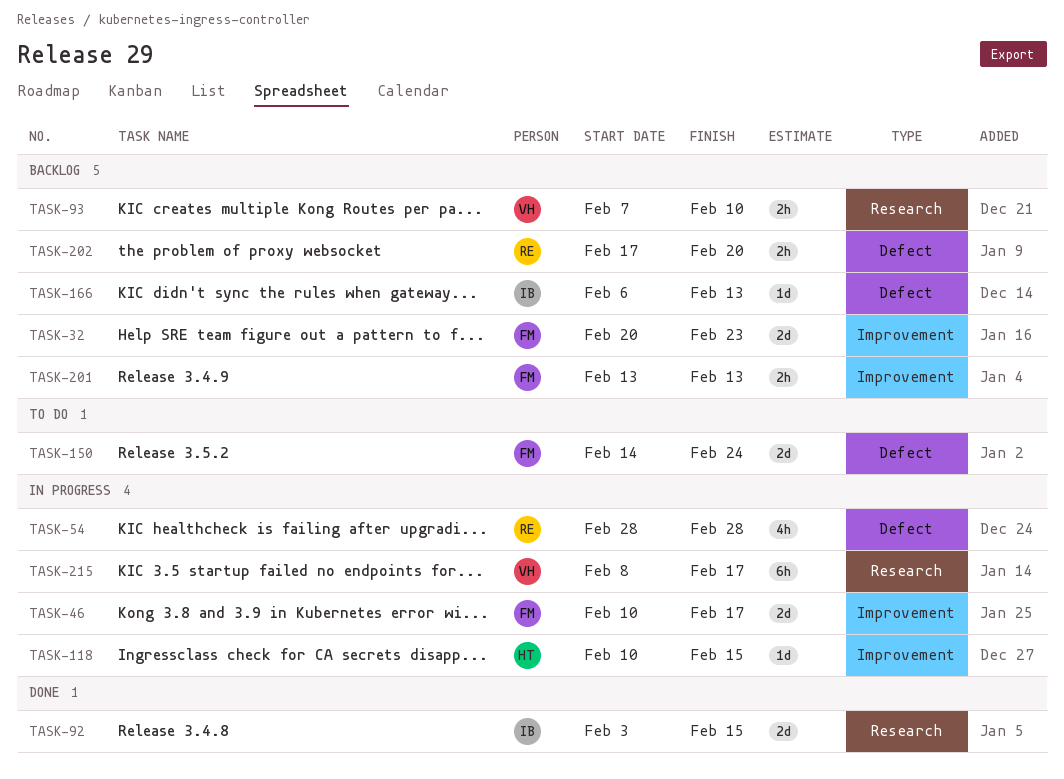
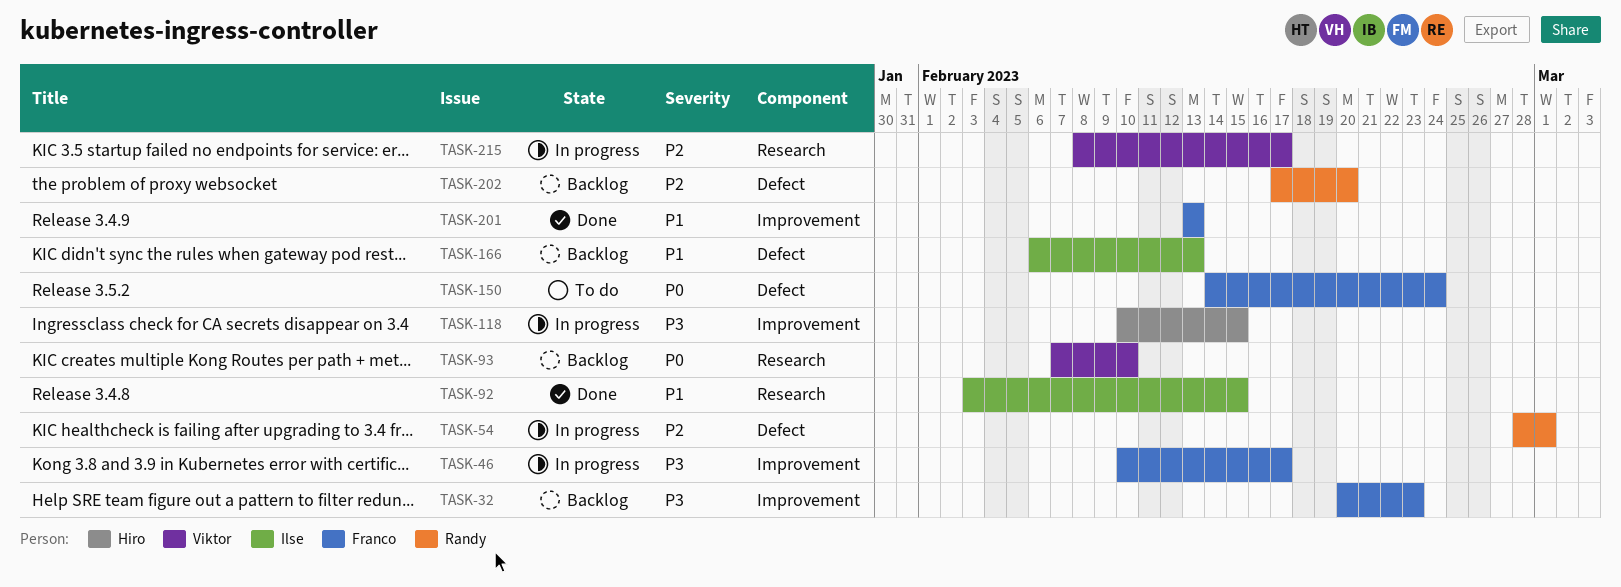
TASK-54, due: Feb 28 -> Mar 1
TASK-201, status: Backlog -> Done

